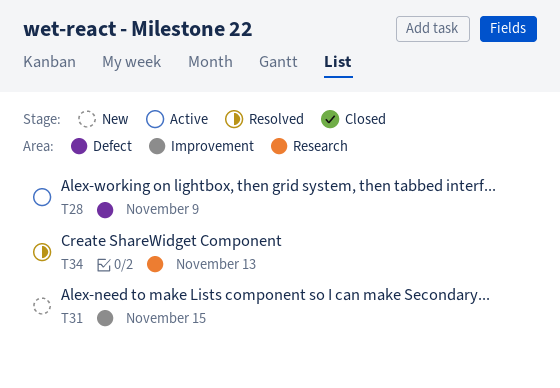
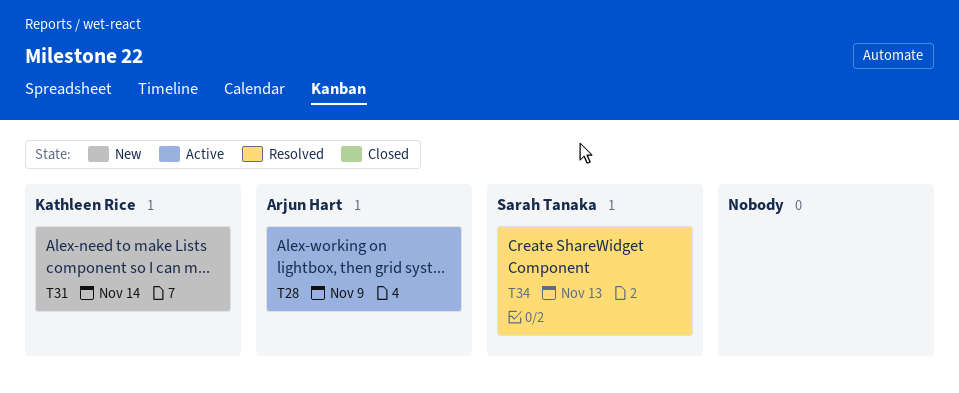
T31, due: Nov 15 -> Nov 14

